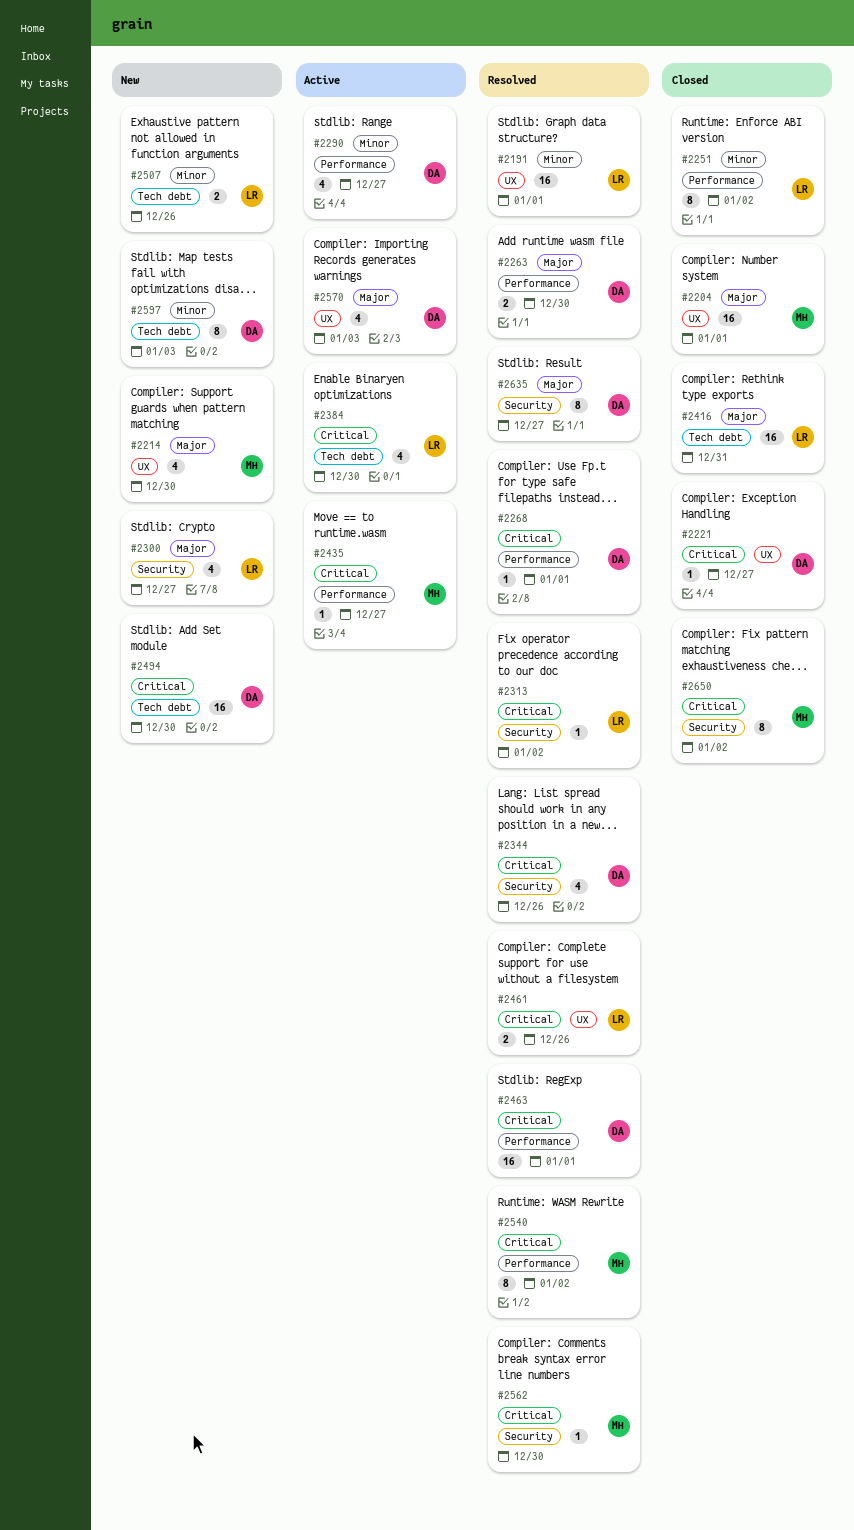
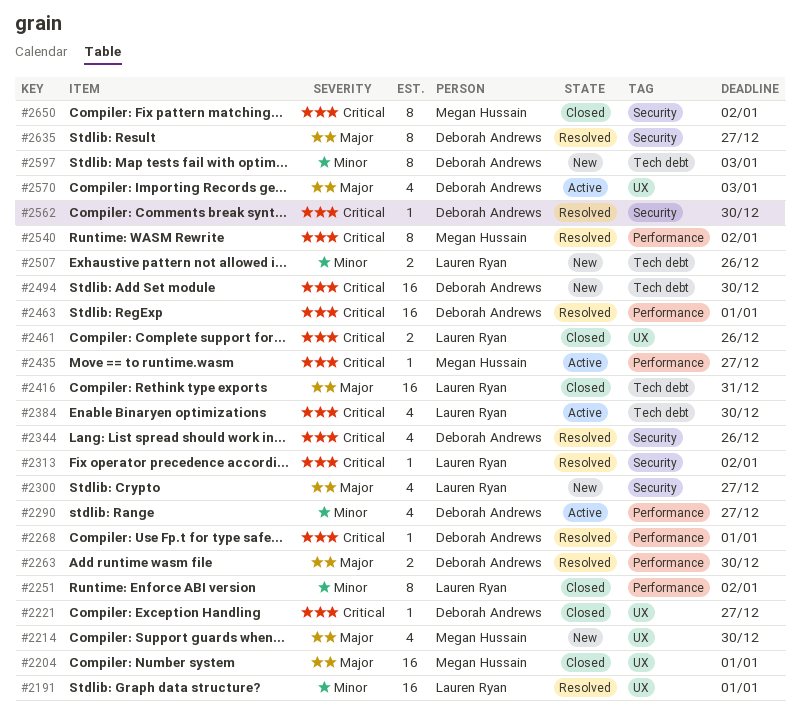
#2461, status: Resolved -> Closed
#2562, owner: Megan Hussain -> Deborah Andrews

